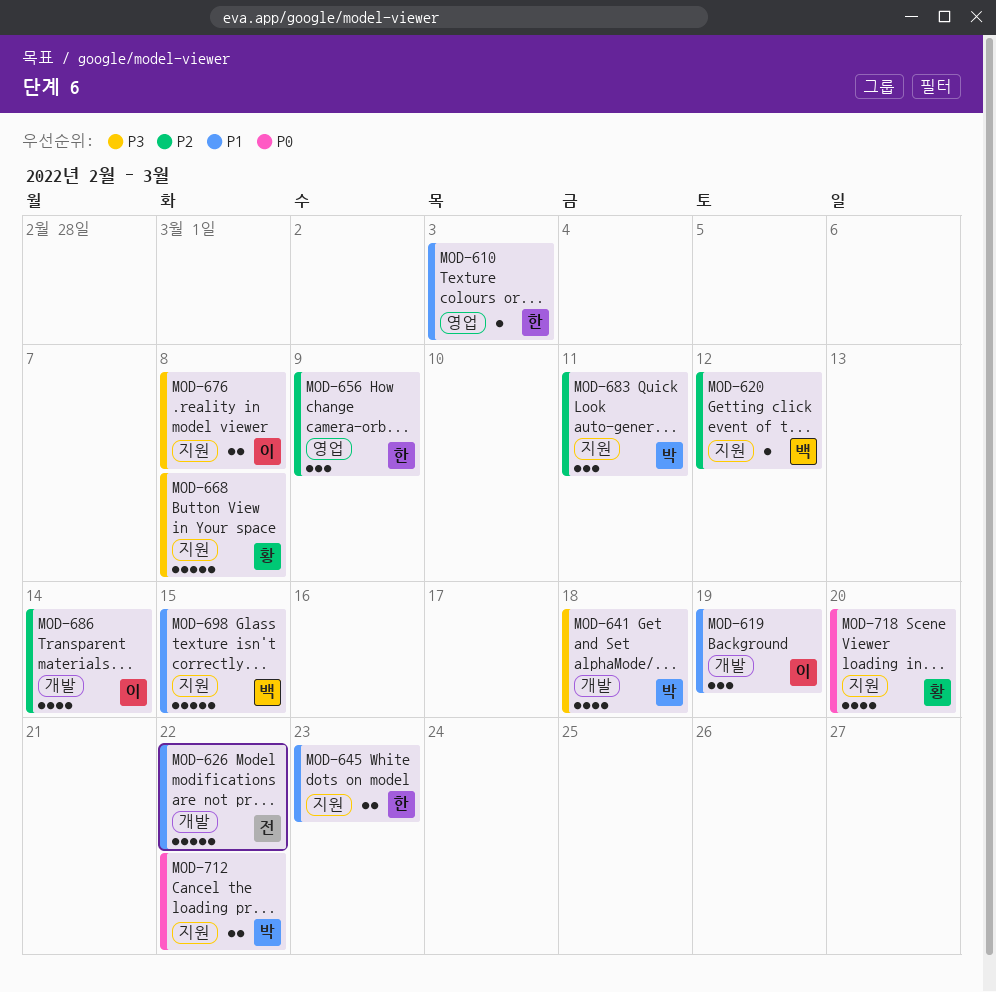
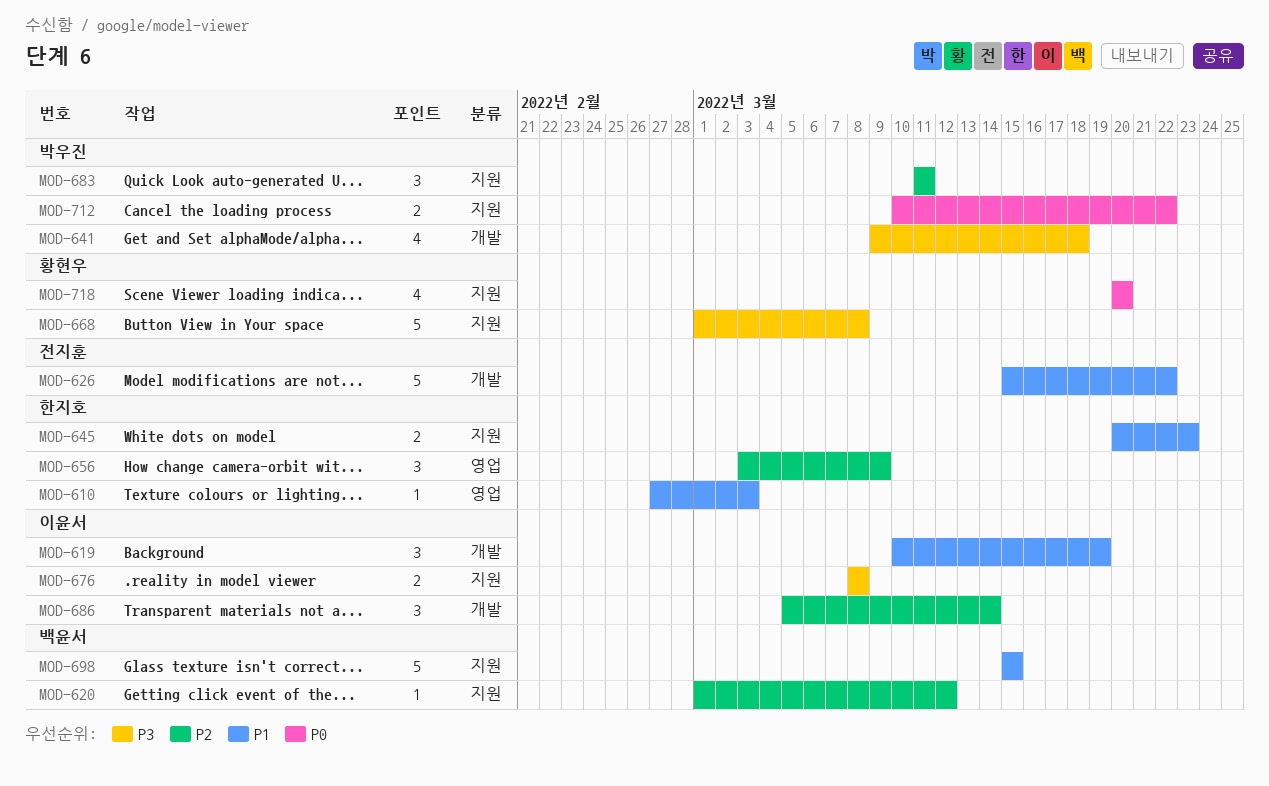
MOD-686, estimate: 4 -> 3

